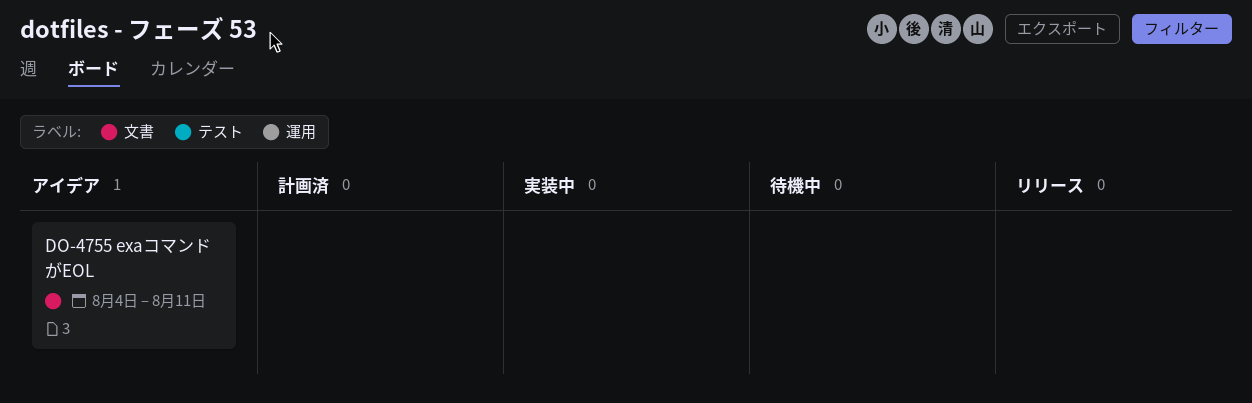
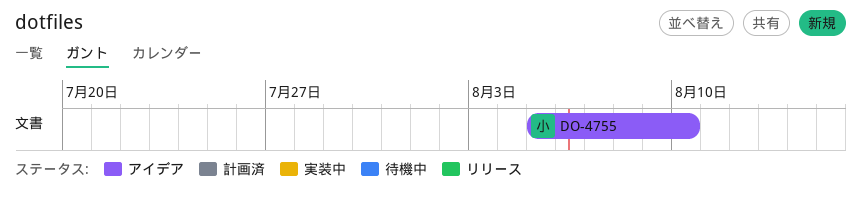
DO-4755, start: Aug 4 -> Aug 5
DO-4755, due: Aug 11 -> Aug 10

